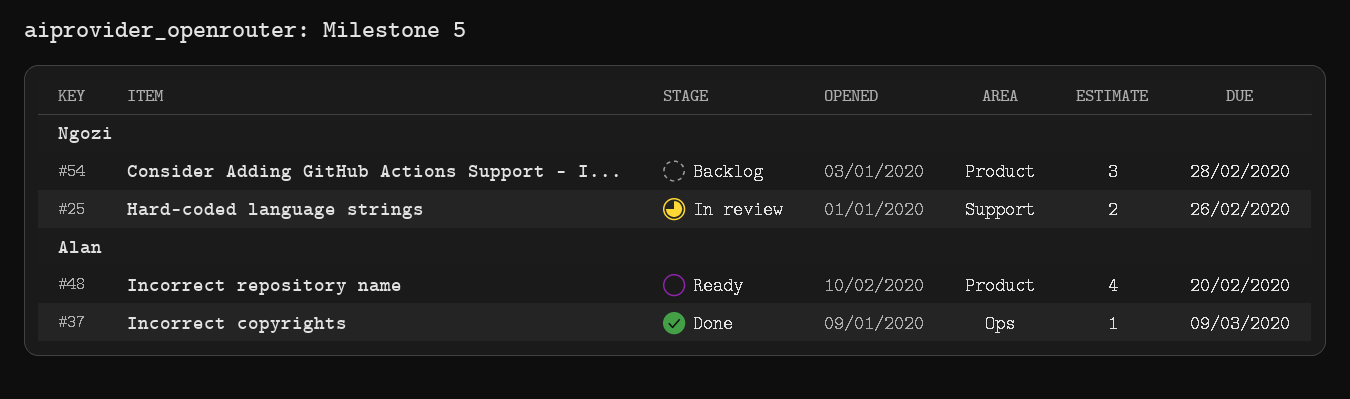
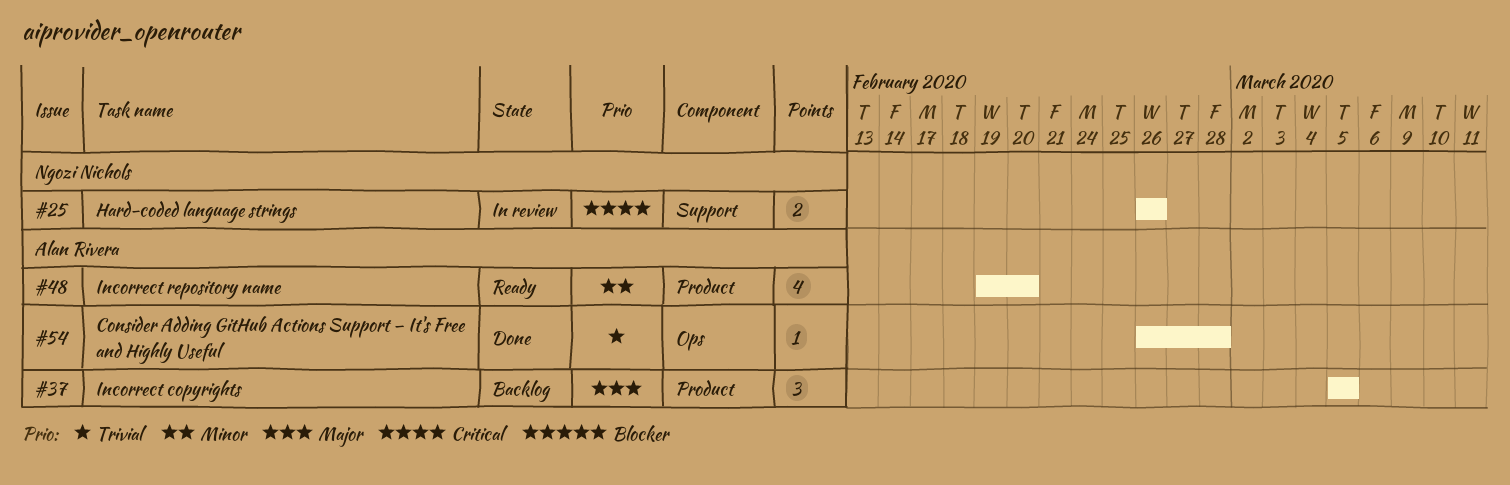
#37, status: Done -> Backlog
#37, label: Ops -> Product
#37, estimate: 1 -> 3
#37, due: Mar 9 -> Mar 5
#54, status: Backlog -> Done
#54, owner: Ngozi Nichols -> Alan Rivera
#54, label: Product -> Ops
#54, estimate: 3 -> 1

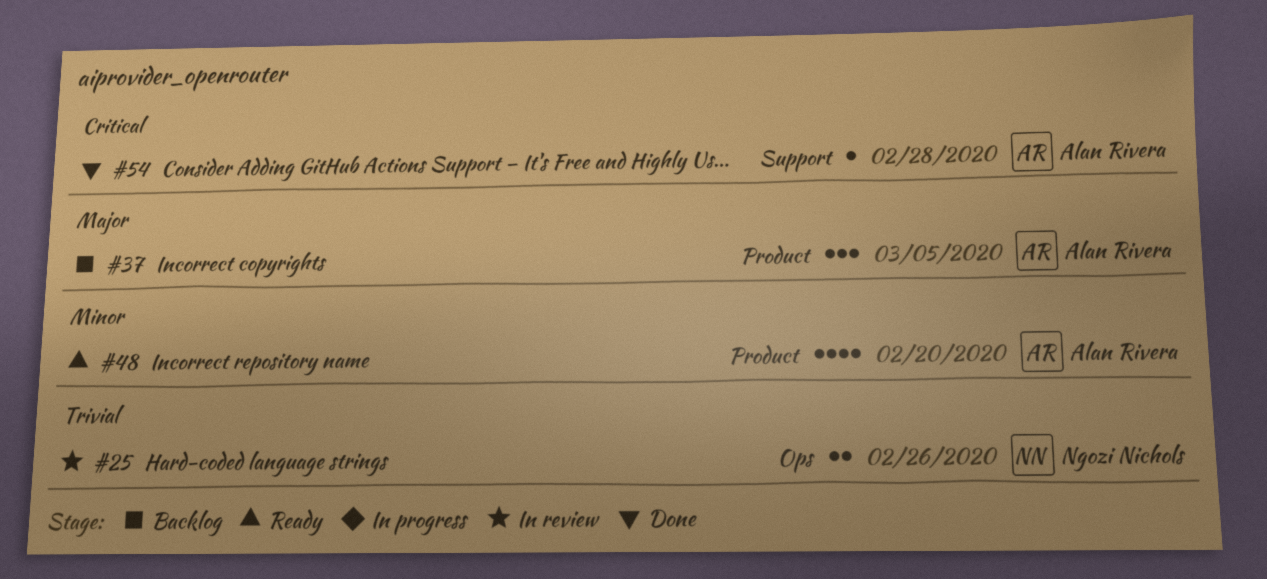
#25, priority: Critical -> Trivial
#25, label: Support -> Ops
#54, priority: Trivial -> Critical
#54, label: Ops -> Support

